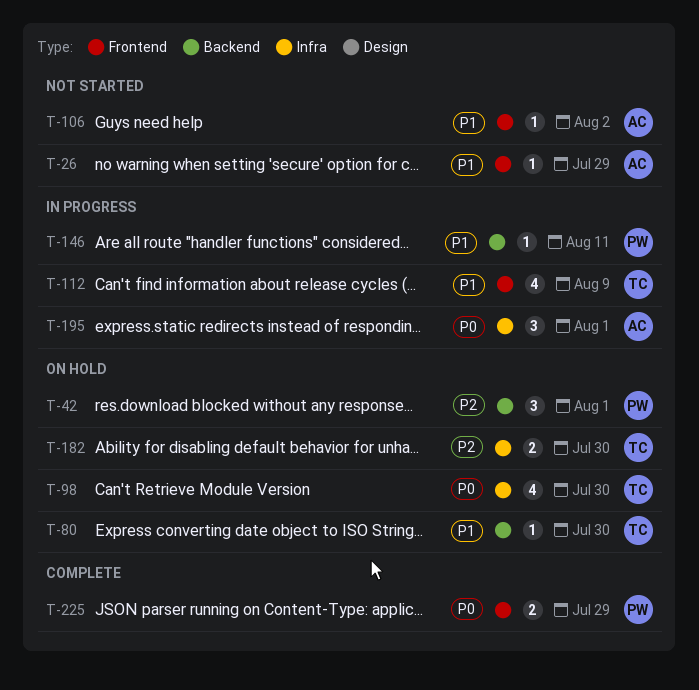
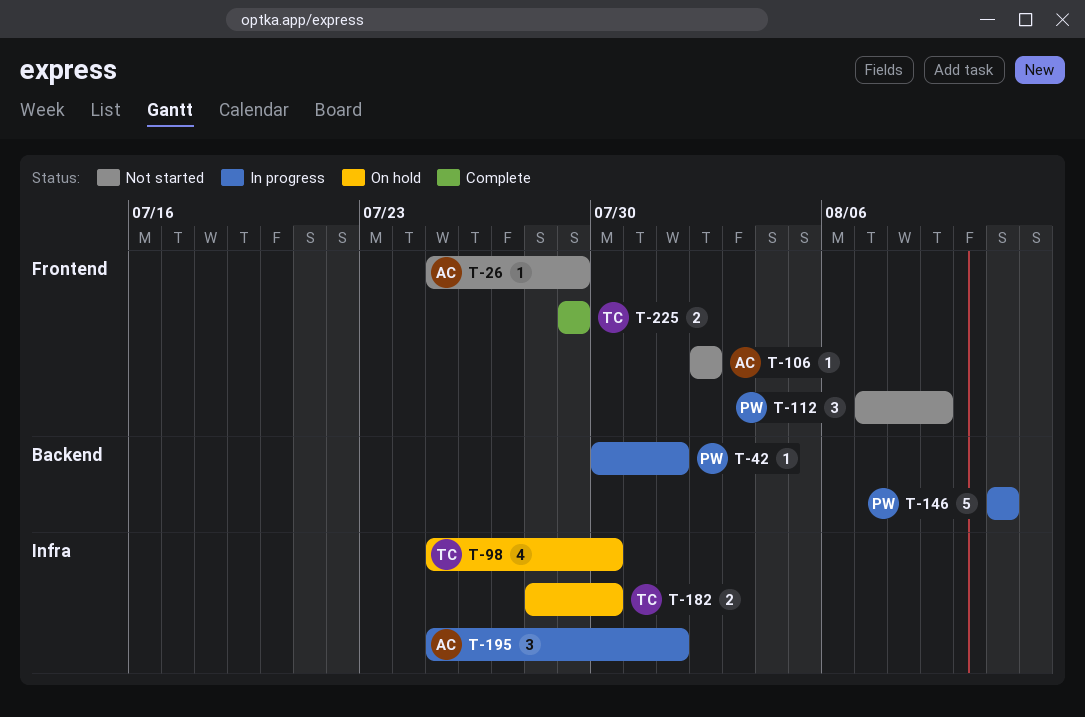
T-42, status: On hold -> In progress
T-42, estimate: 3 -> 1
T-80: present -> none
T-112, status: In progress -> Not started
T-112, owner: TC -> PW
T-112, estimate: 4 -> 3
T-146, estimate: 1 -> 5
T-225, owner: PW -> TC

